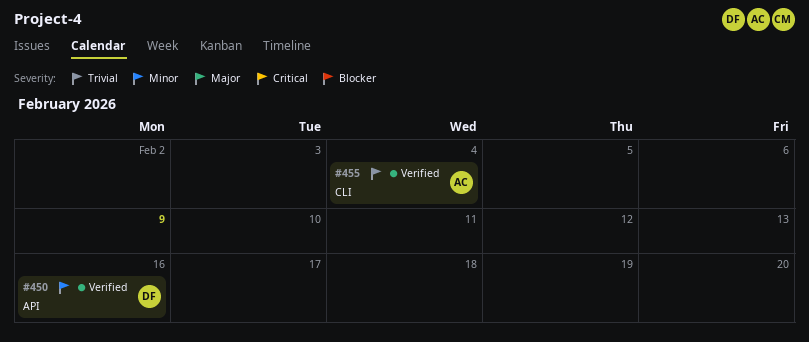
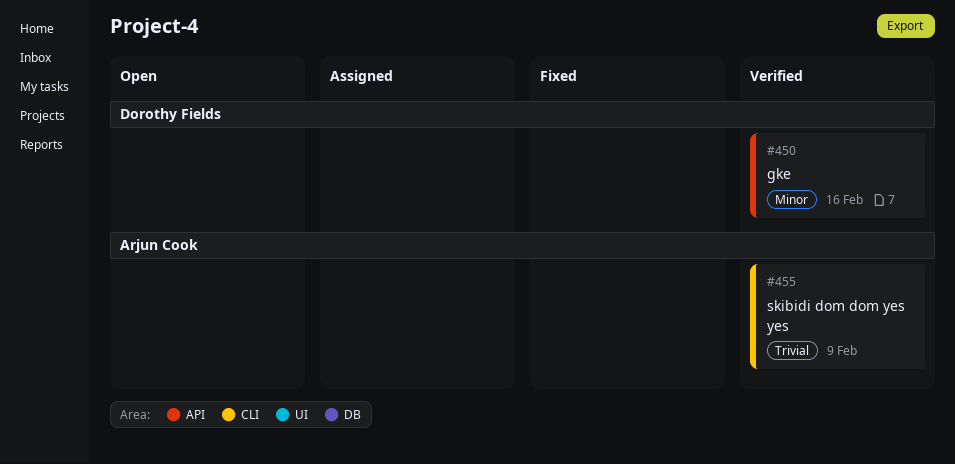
#455, due: Feb 4 -> Feb 9

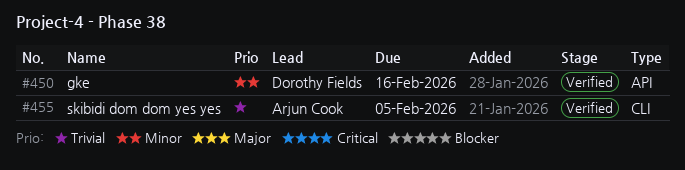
#455, due: Feb 9 -> Feb 5

